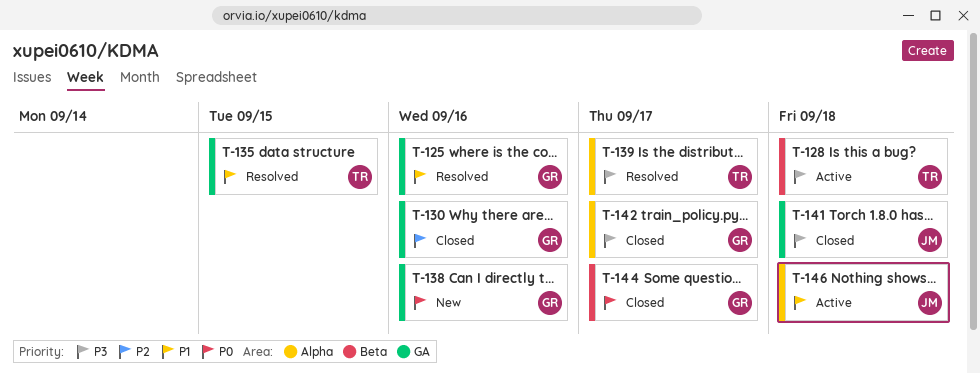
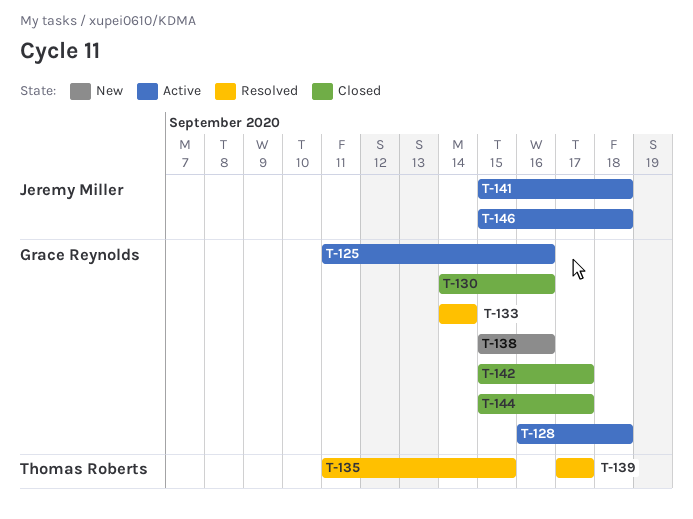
T-125, status: Resolved -> Active
T-128, owner: Thomas Roberts -> Grace Reynolds
T-133: none -> present
T-141, status: Closed -> Active

